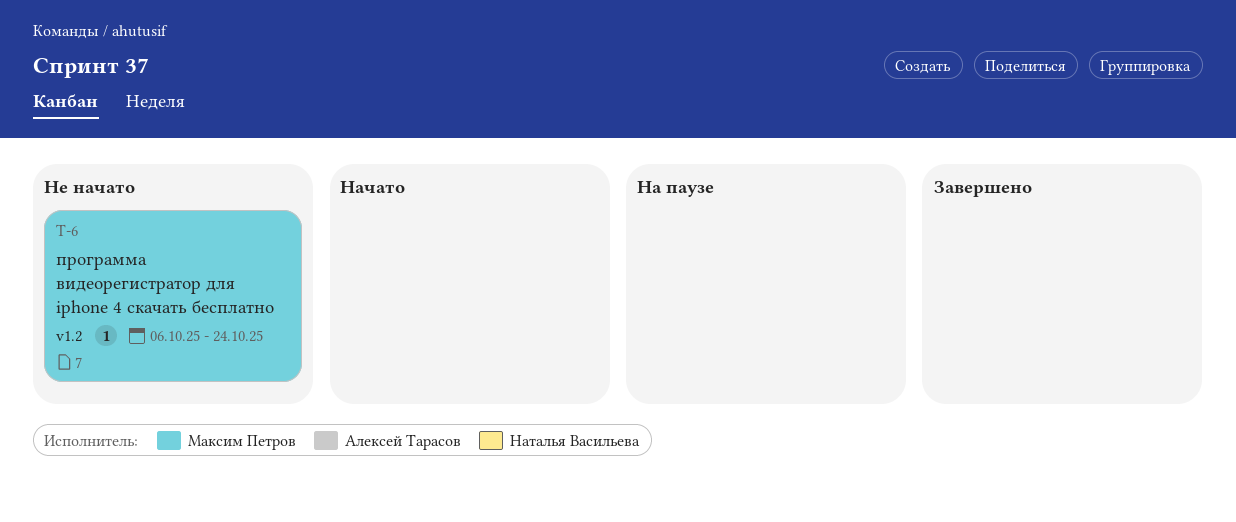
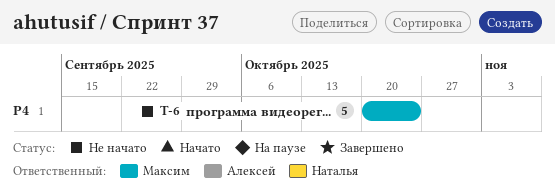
T-6, estimate: 1 -> 5
T-6, start: Oct 6 -> Oct 20

